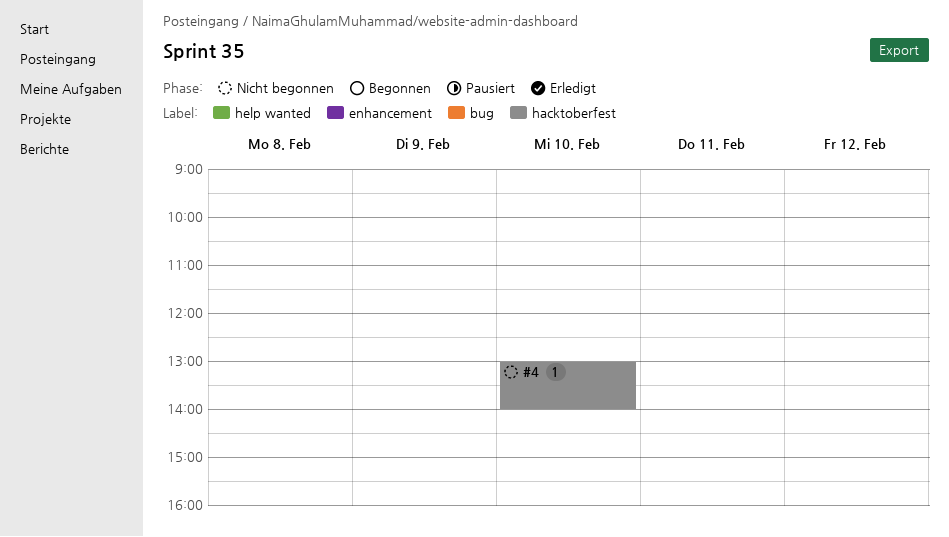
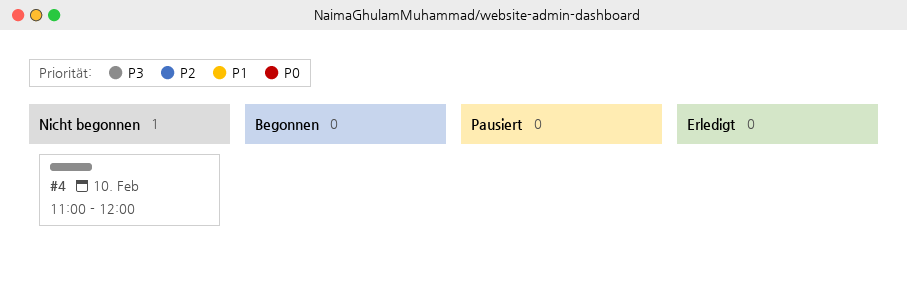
#4, begins: 13:00 -> 11:00
#4, ends: 14:00 -> 12:00

